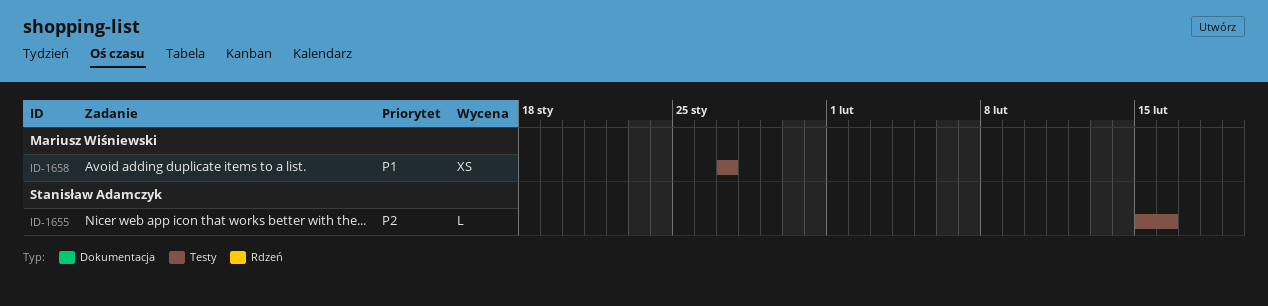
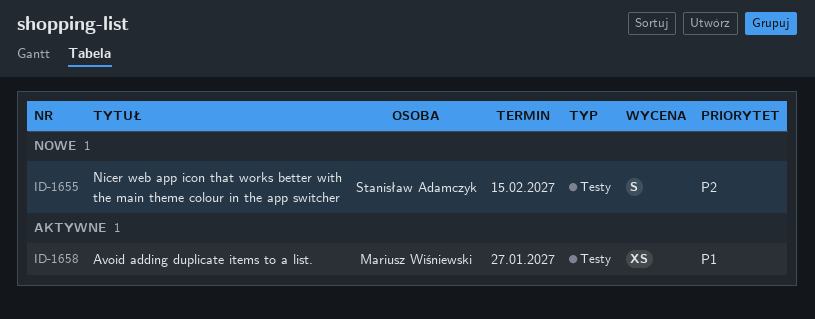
ID-1655, estimate: L -> S
ID-1655, due: Feb 16 -> Feb 15

